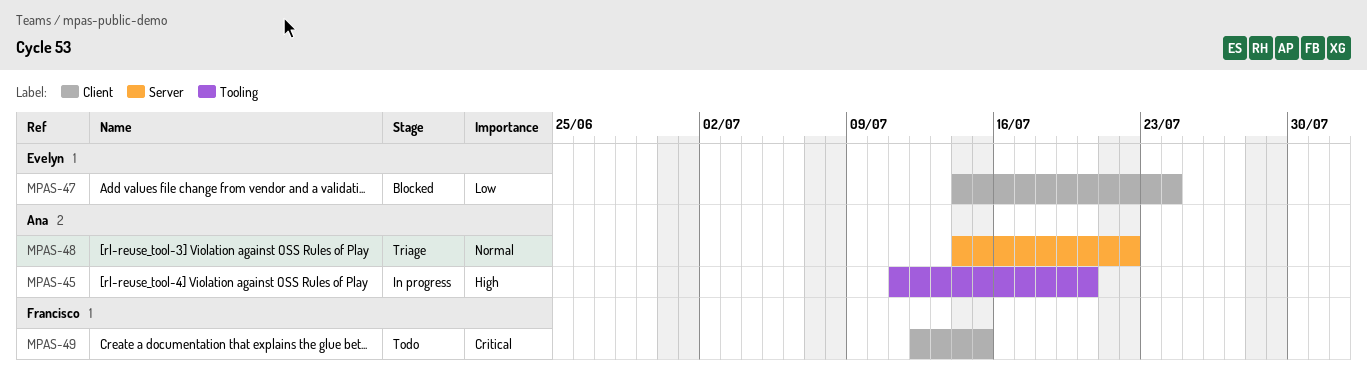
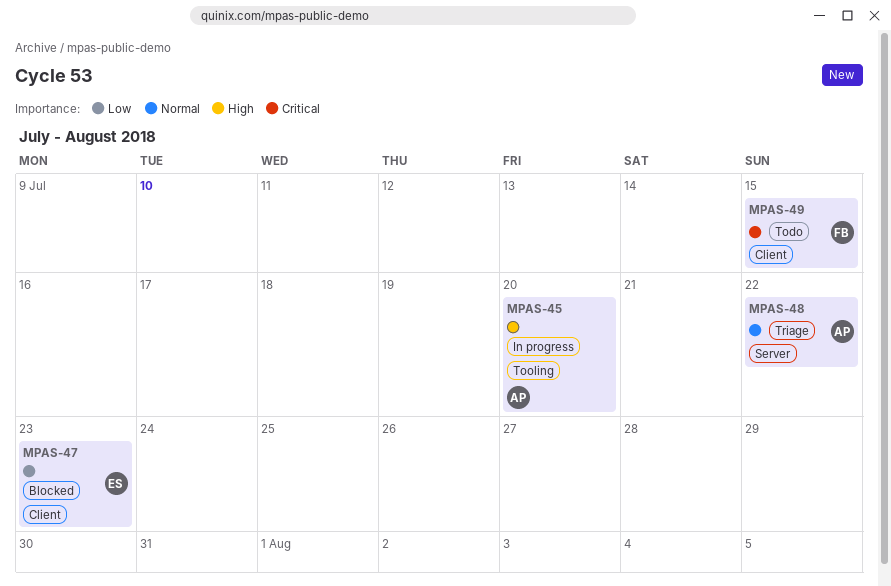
MPAS-47, due: Jul 24 -> Jul 23

